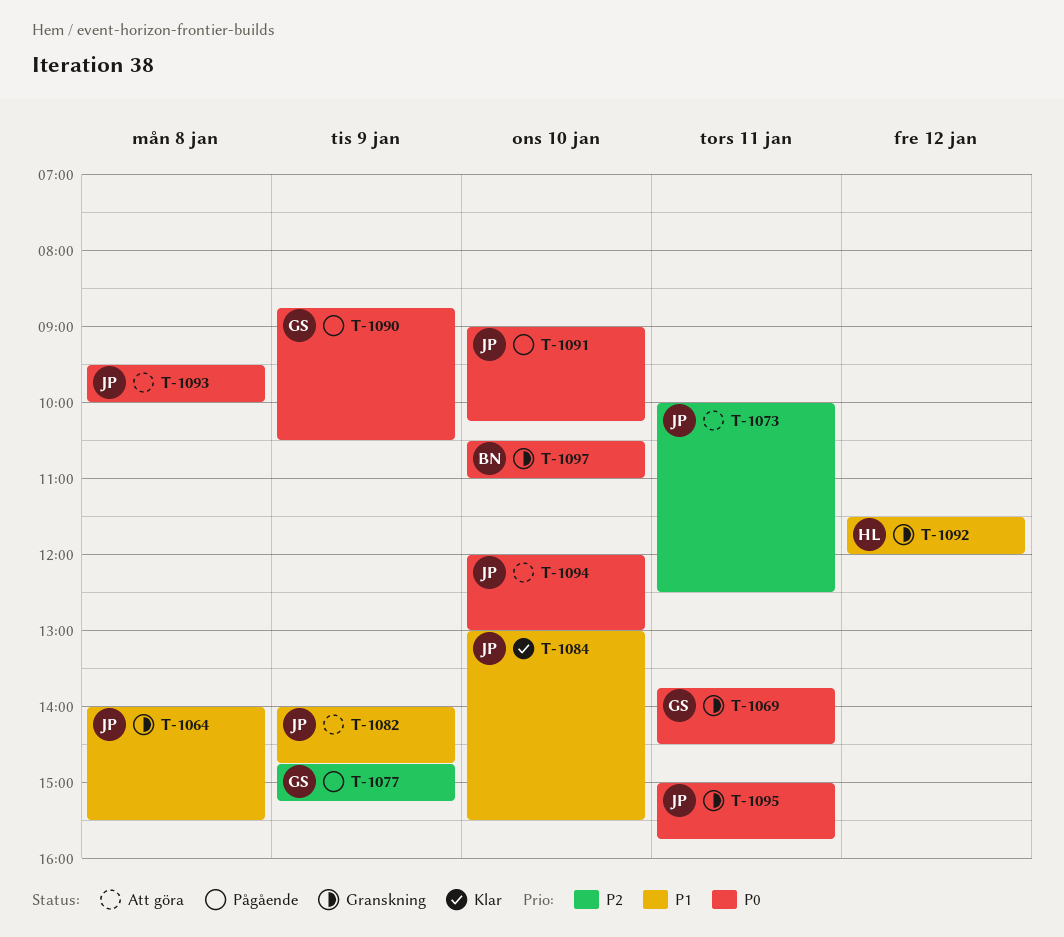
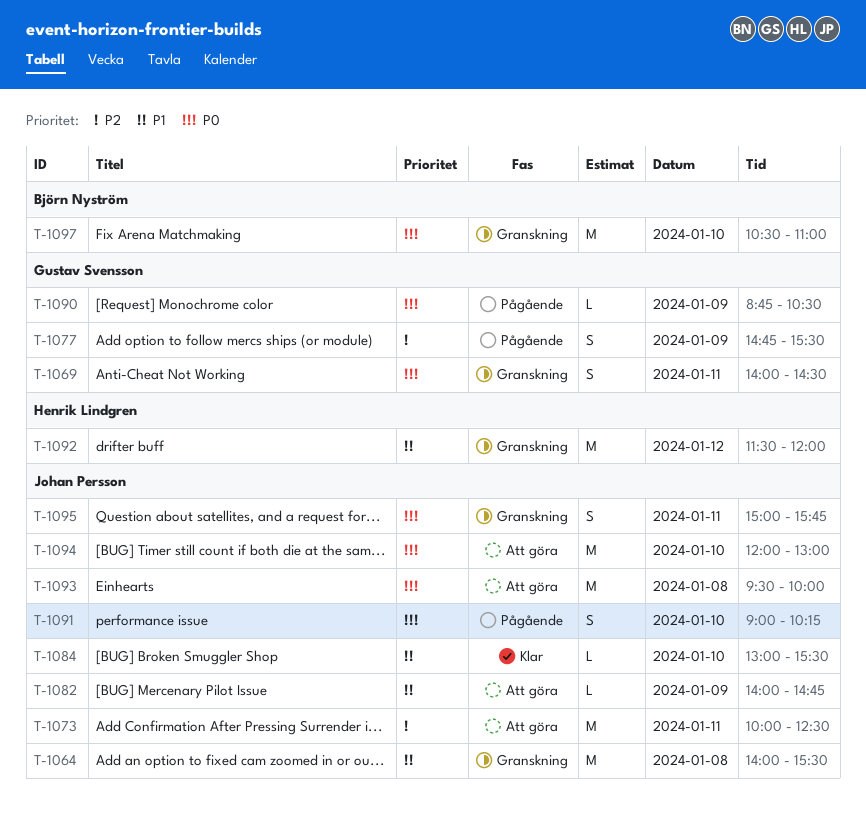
T-1069, begins: 13:45 -> 14:00
T-1077, ends: 15:15 -> 15:30

